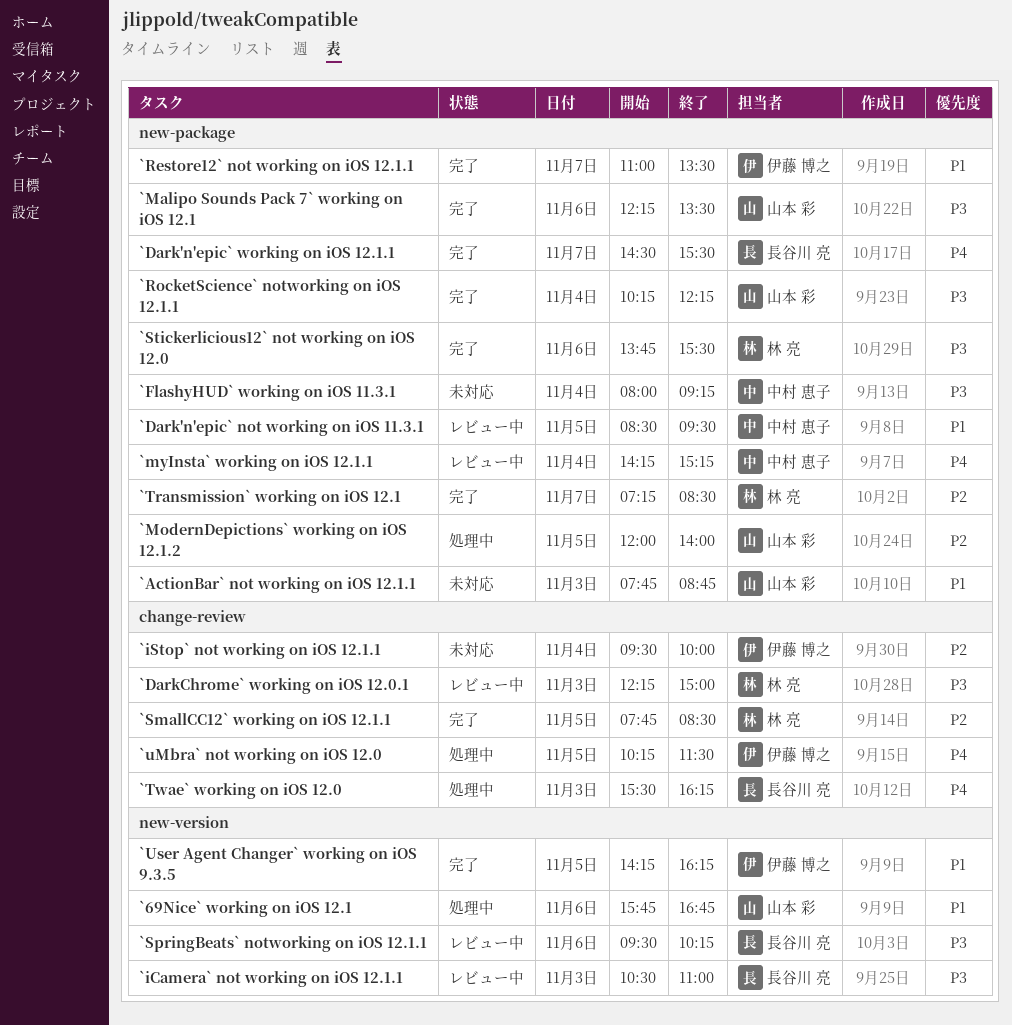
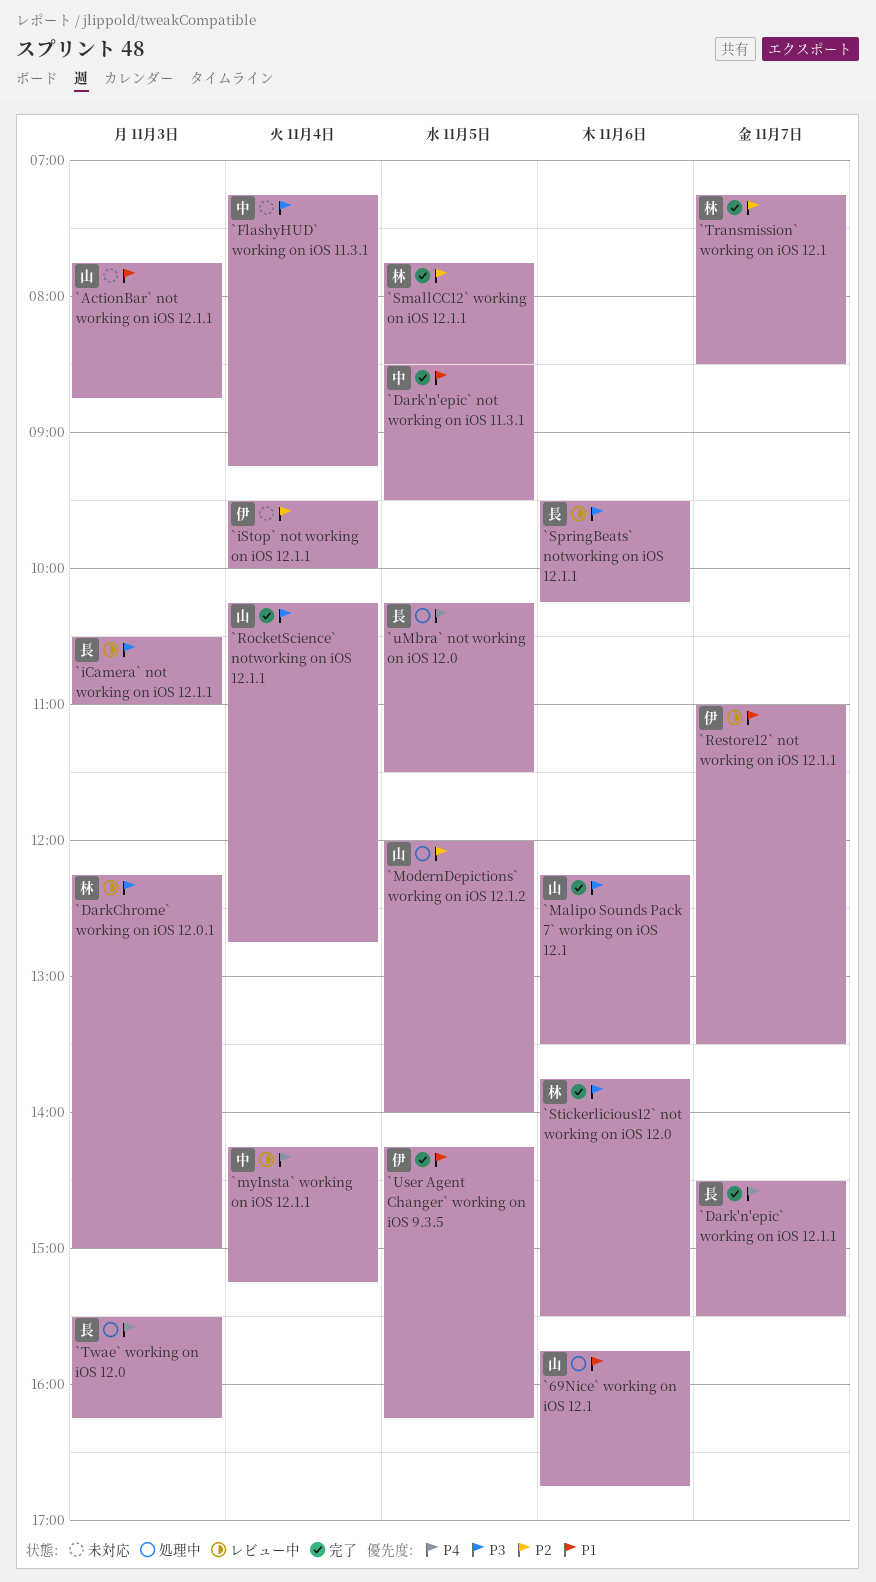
`Dark'n'epic` not working on iOS 11.3.1, status: レビュー中 -> 完了
`FlashyHUD` working on iOS 11.3.1, begins: 08:00 -> 07:15
`Restore12` not working on iOS 12.1.1, status: 完了 -> レビュー中
`RocketScience` notworking on iOS 12.1.1, ends: 12:15 -> 12:45
`uMbra` not working on iOS 12.0, owner: 伊藤 博之 -> 長谷川 亮

